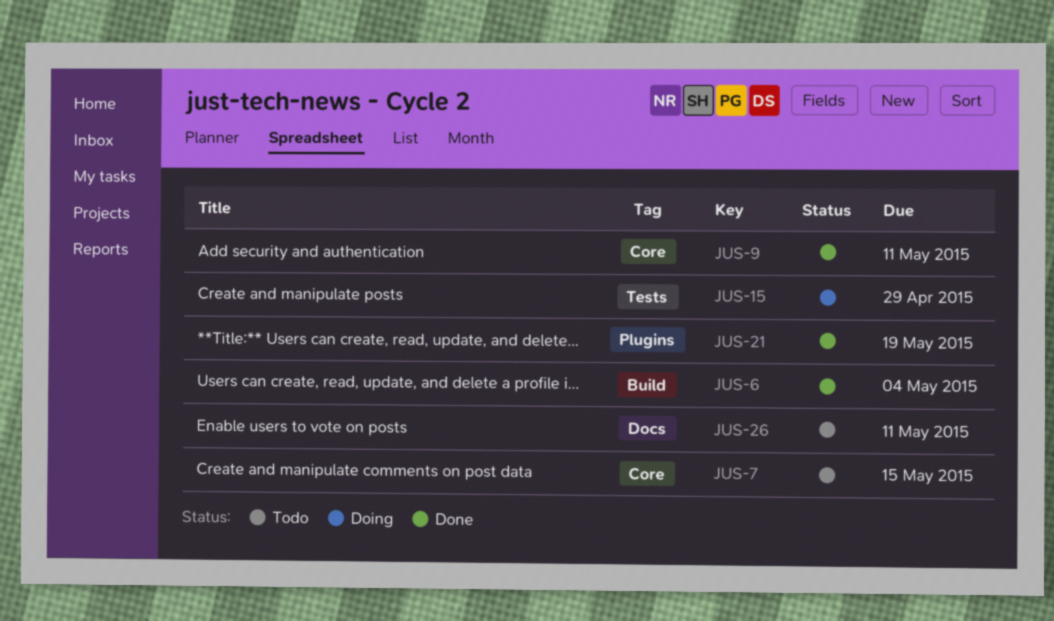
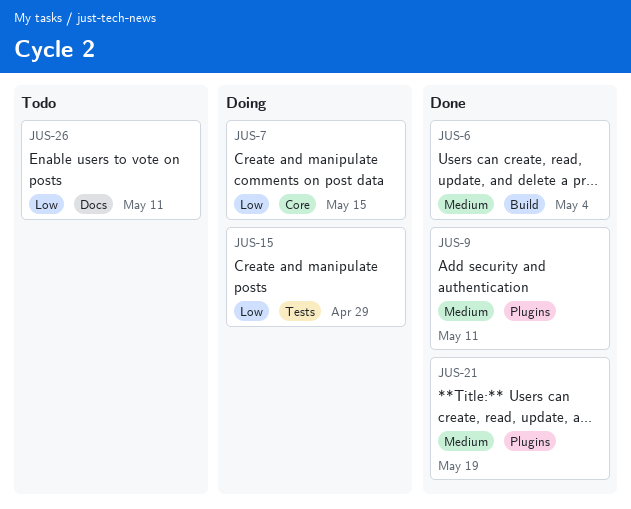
JUS-7, status: Todo -> Doing
JUS-9, label: Core -> Plugins

